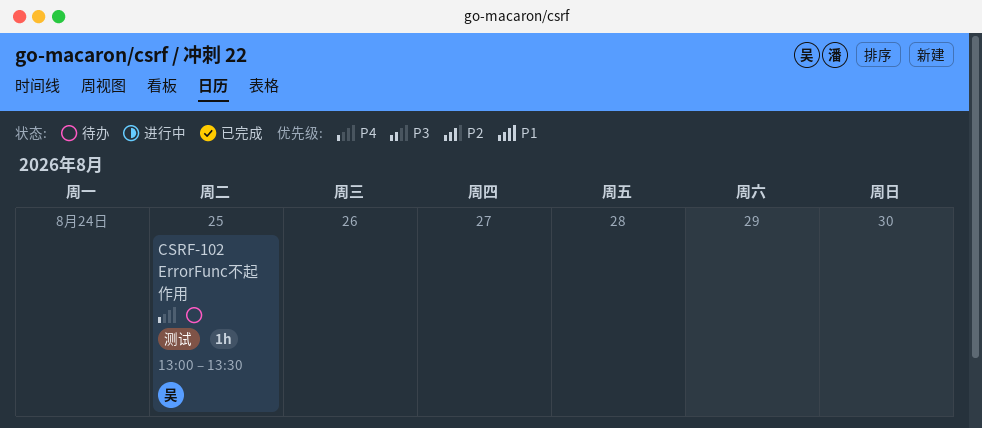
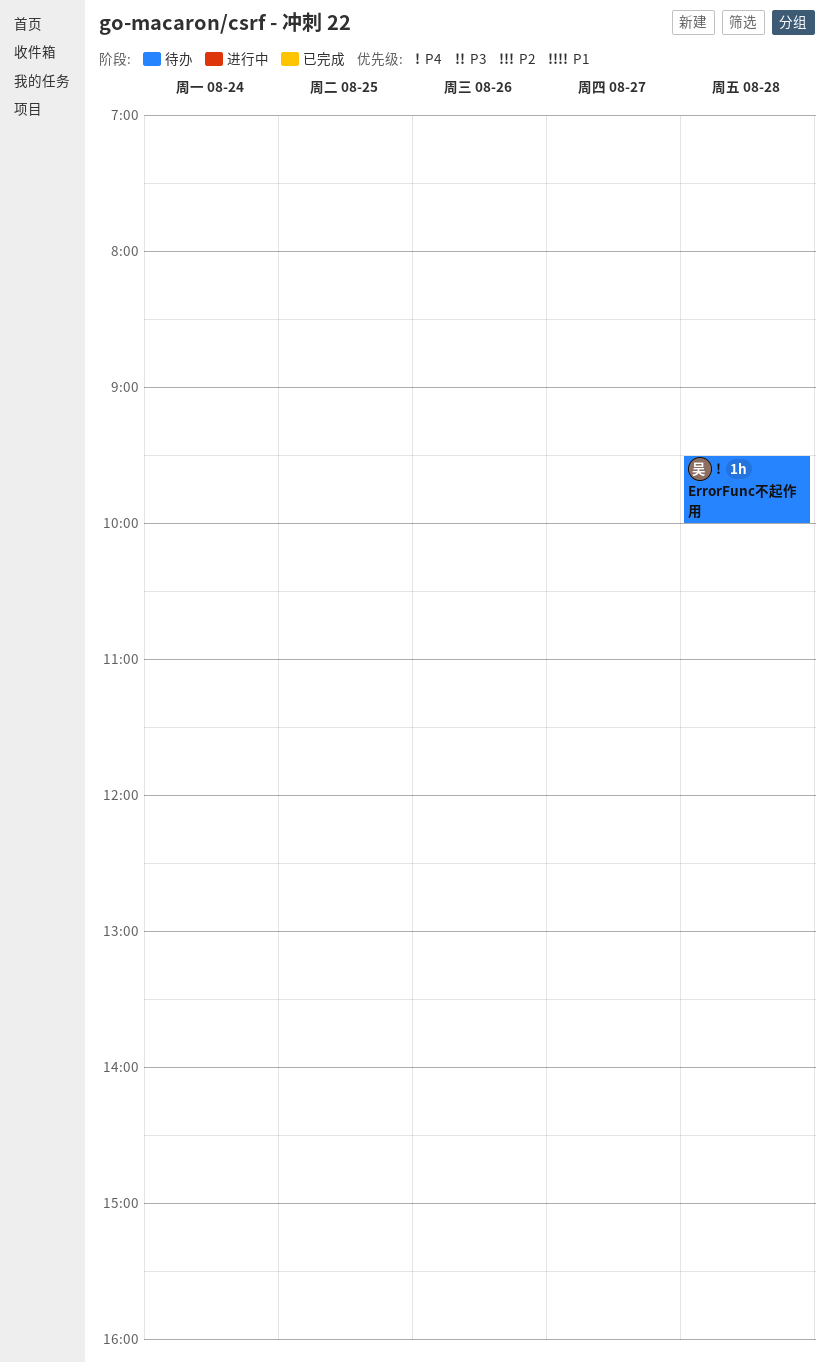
ErrorFunc不起作用, day: Aug 25 -> Aug 28
ErrorFunc不起作用, begins: 13:00 -> 09:30
ErrorFunc不起作用, ends: 13:30 -> 10:00

